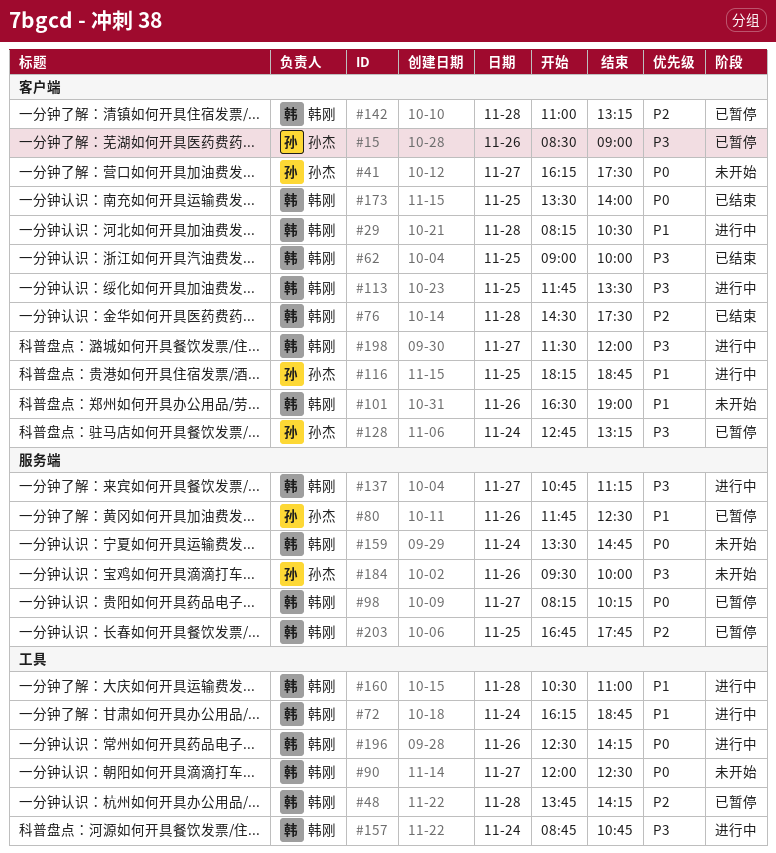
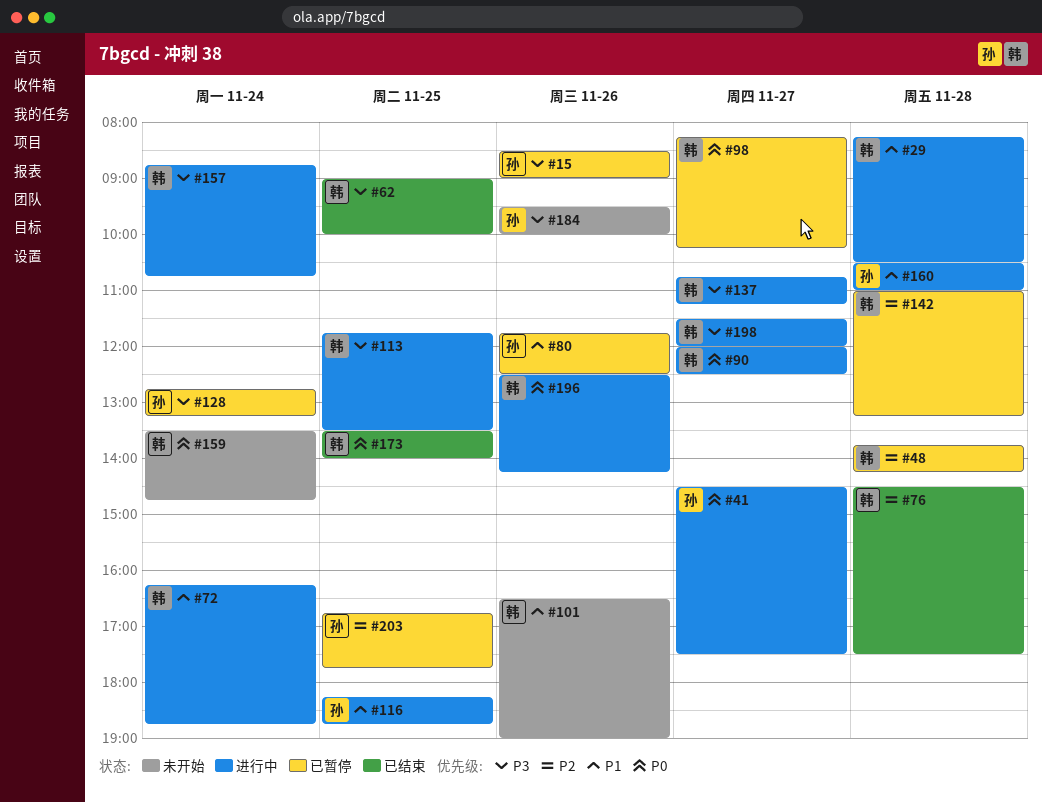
#41, status: 未开始 -> 进行中
#41, begins: 16:15 -> 14:30
#90, status: 未开始 -> 进行中
#160, owner: 韩刚 -> 孙杰
#203, owner: 韩刚 -> 孙杰

